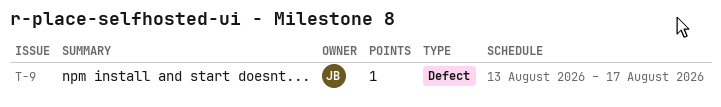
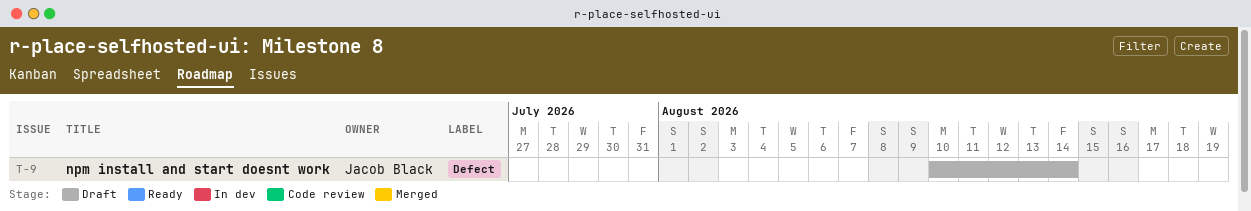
T-9, start: Aug 13 -> Aug 10
T-9, due: Aug 17 -> Aug 14

